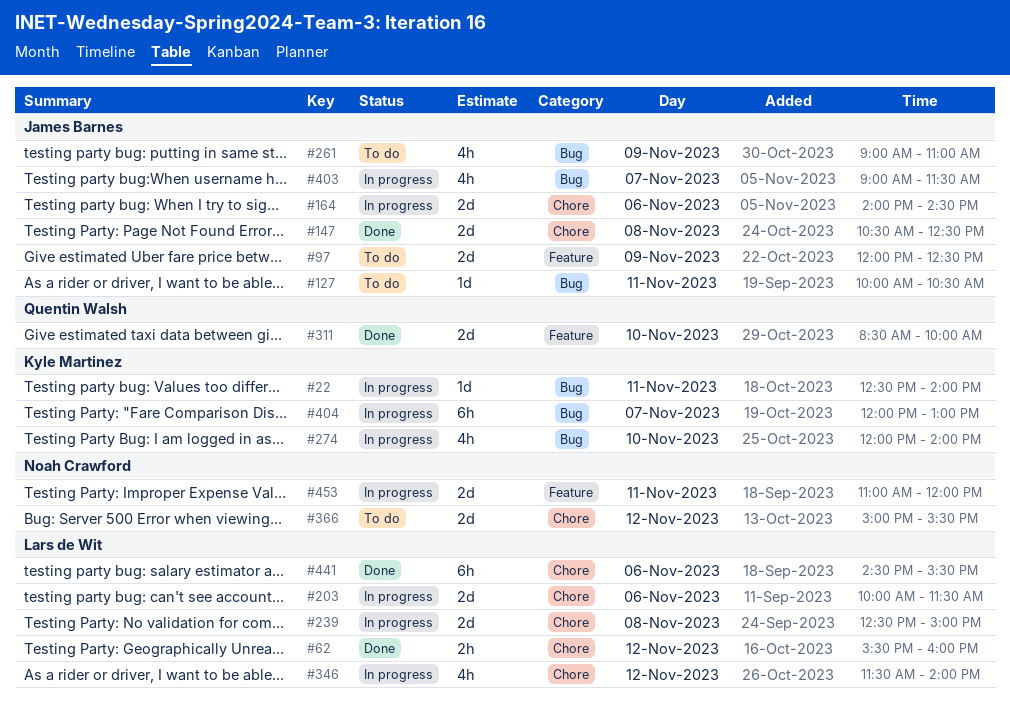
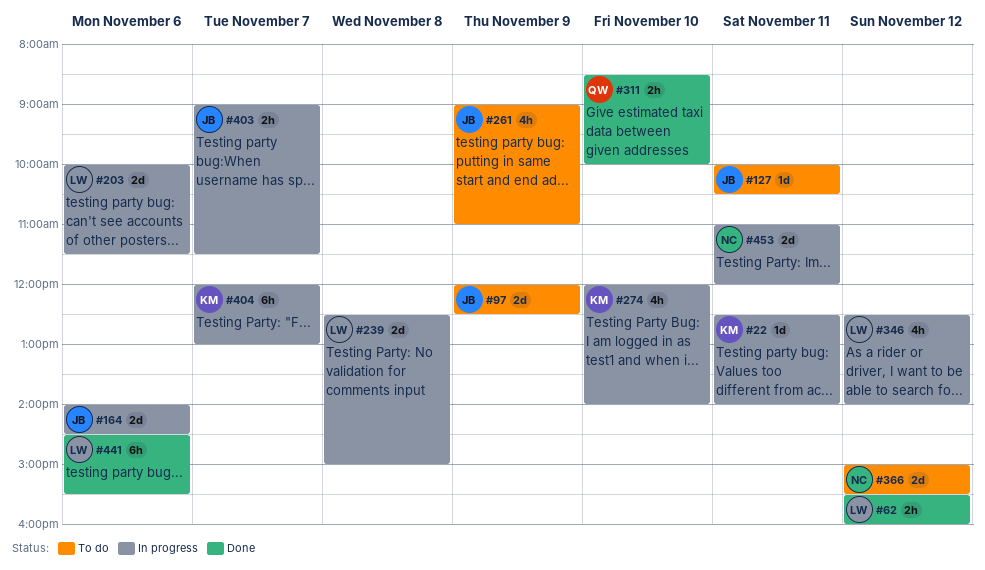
#147: present -> none
#311, estimate: 2d -> 2h
#346, begins: 11:30 -> 12:30
#403, estimate: 4h -> 2h

